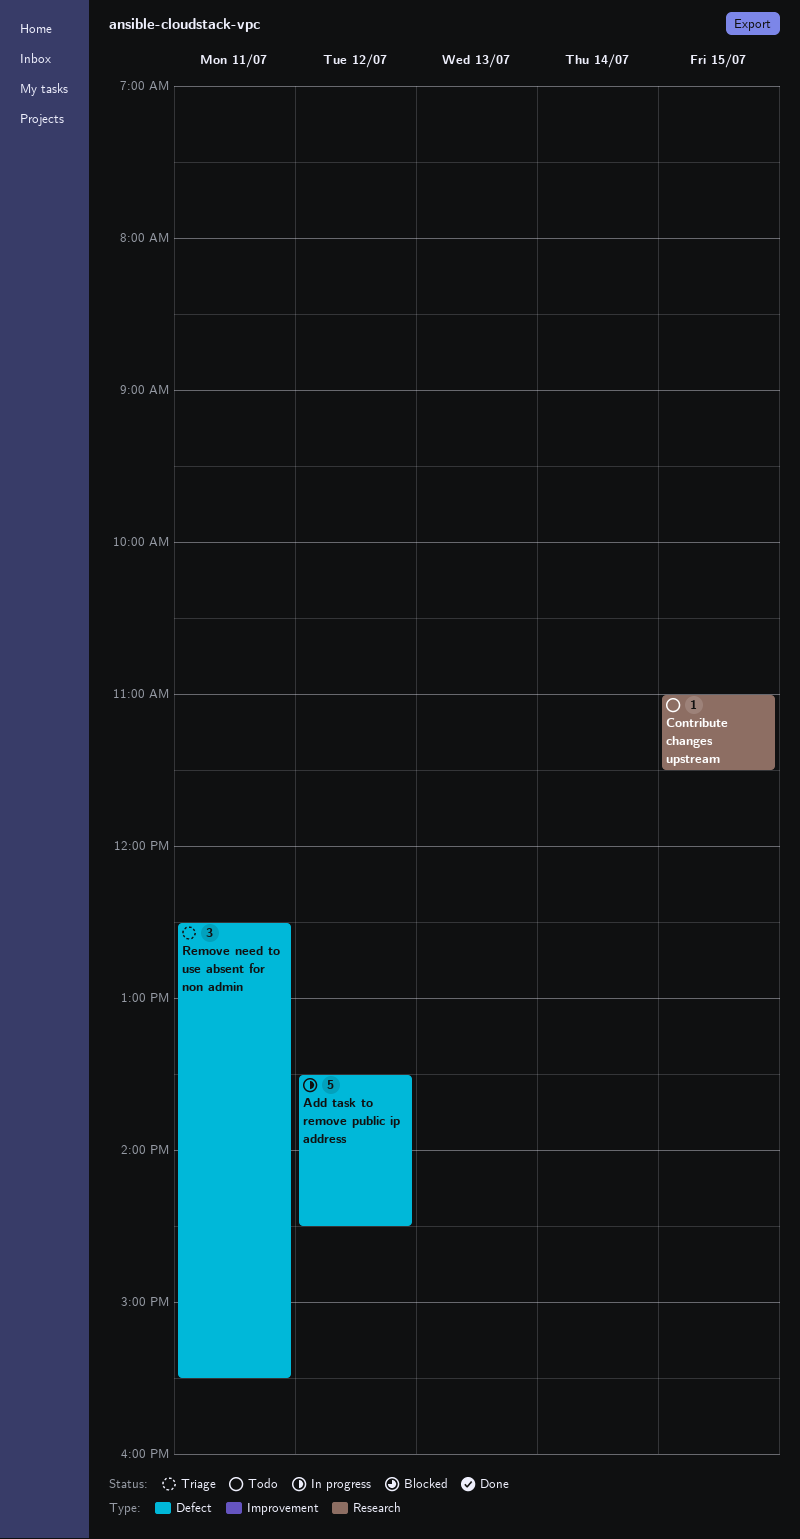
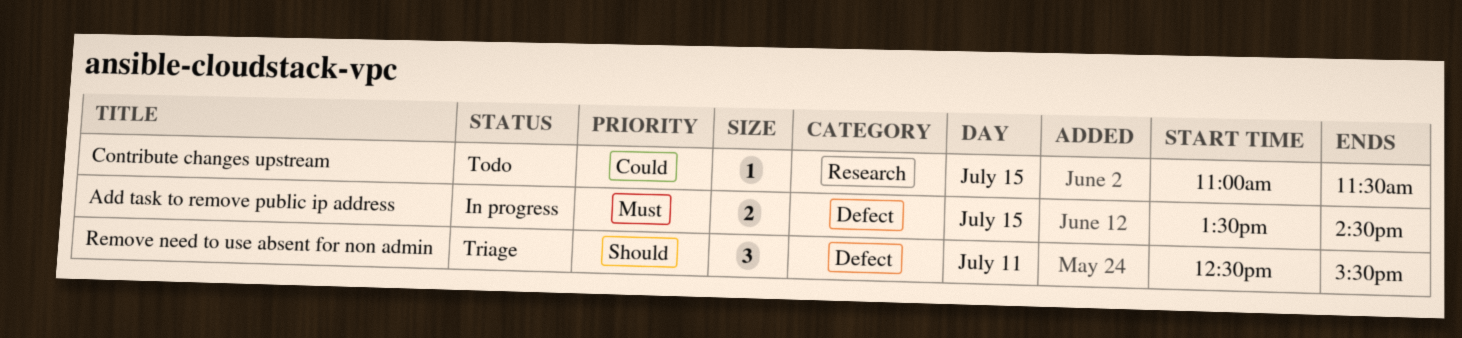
Add task to remove public ip address, estimate: 5 -> 2
Add task to remove public ip address, day: Jul 12 -> Jul 15

